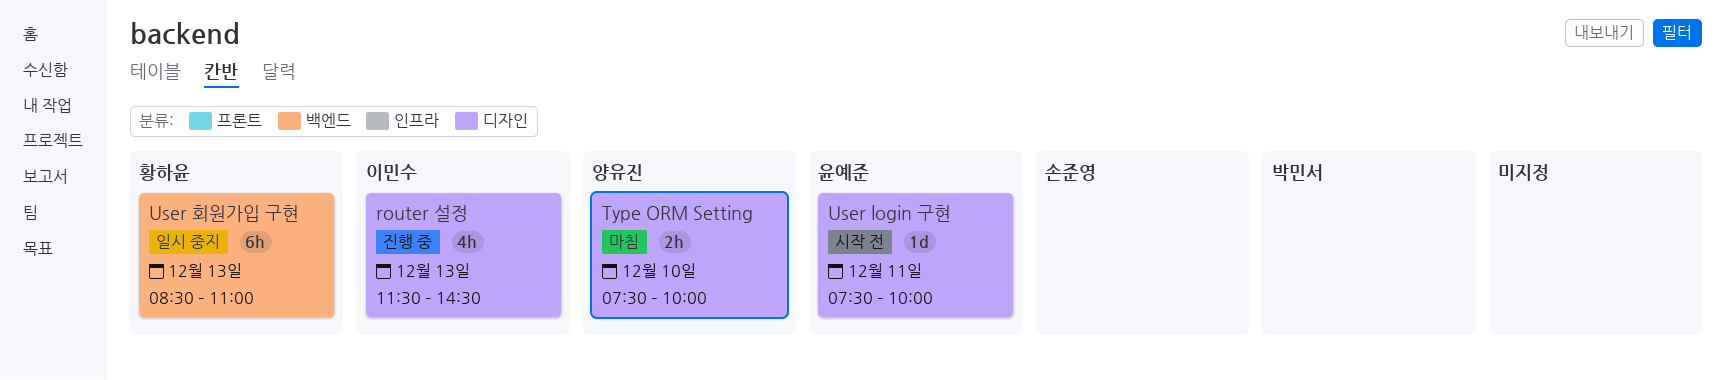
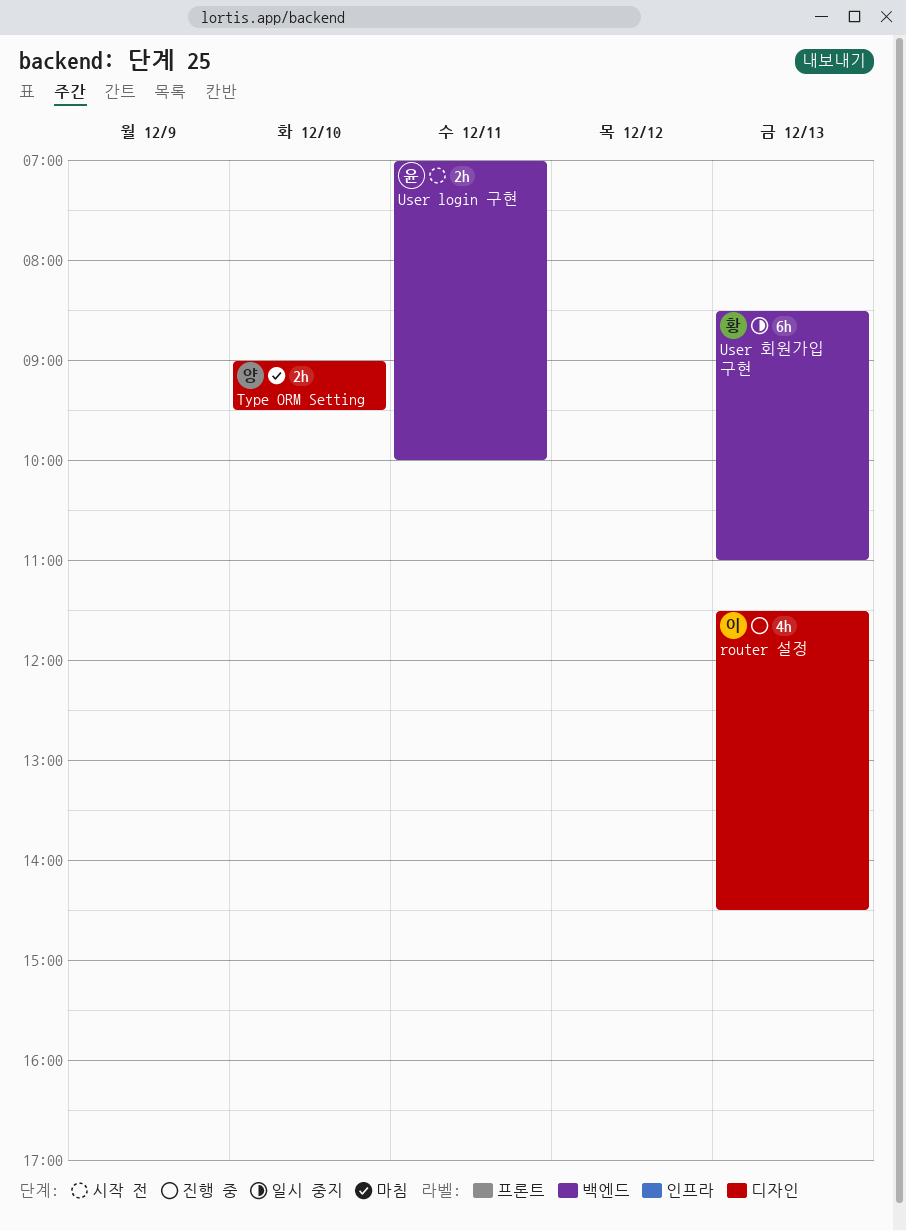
Type ORM Setting, begins: 07:30 -> 09:00
Type ORM Setting, ends: 10:00 -> 09:30
User login 구현, label: 디자인 -> 백엔드
User login 구현, estimate: 1d -> 2h
User login 구현, begins: 07:30 -> 07:00

